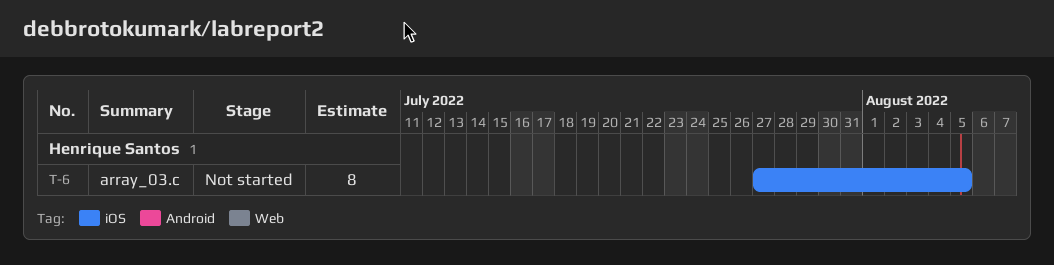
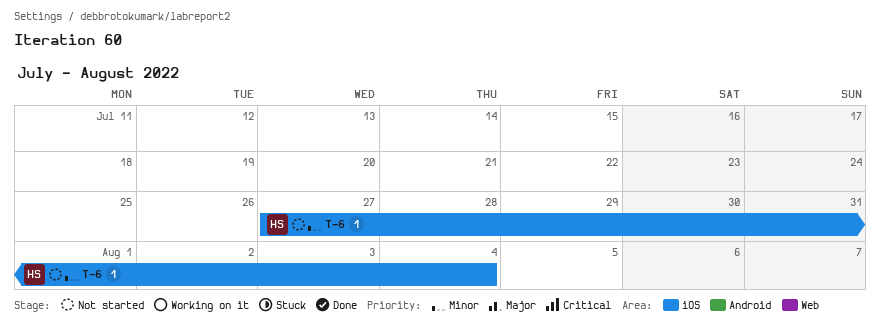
T-6, estimate: 8 -> 1
T-6, due: Aug 5 -> Aug 4

